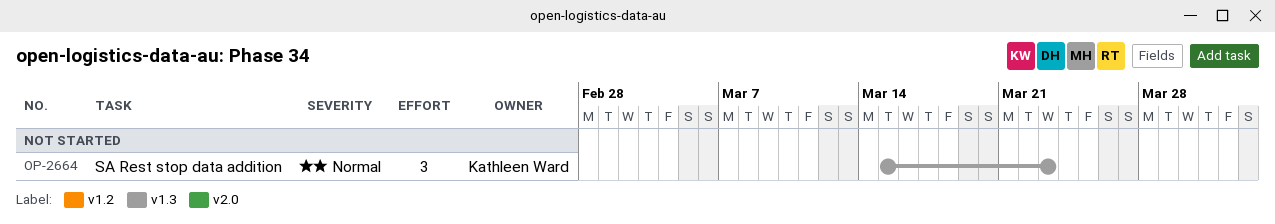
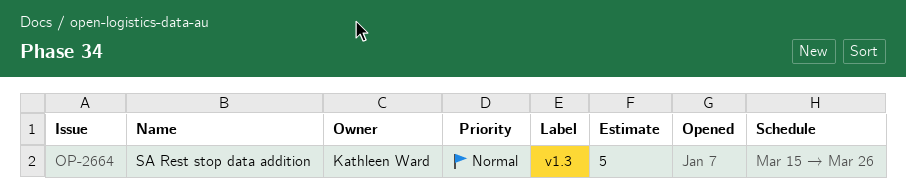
OP-2664, estimate: 3 -> 5
OP-2664, due: Mar 23 -> Mar 26

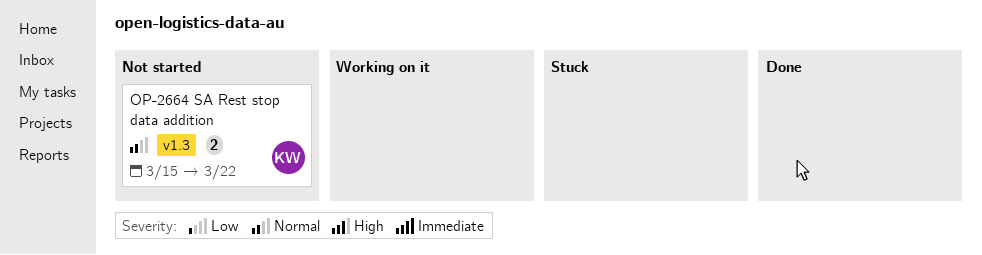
OP-2664, estimate: 5 -> 2
OP-2664, due: Mar 26 -> Mar 22

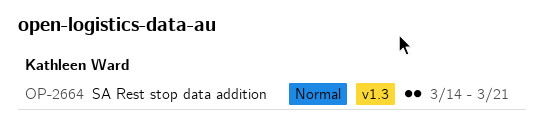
OP-2664, start: Mar 15 -> Mar 14
OP-2664, due: Mar 22 -> Mar 21

